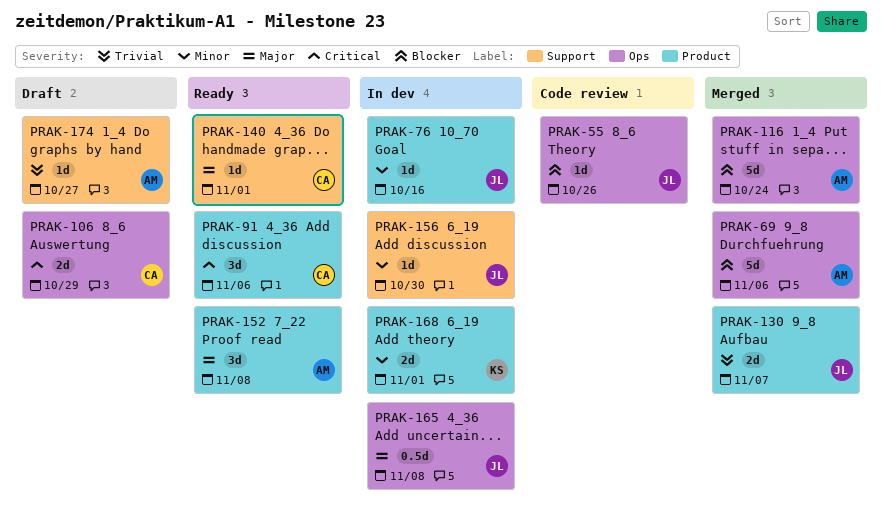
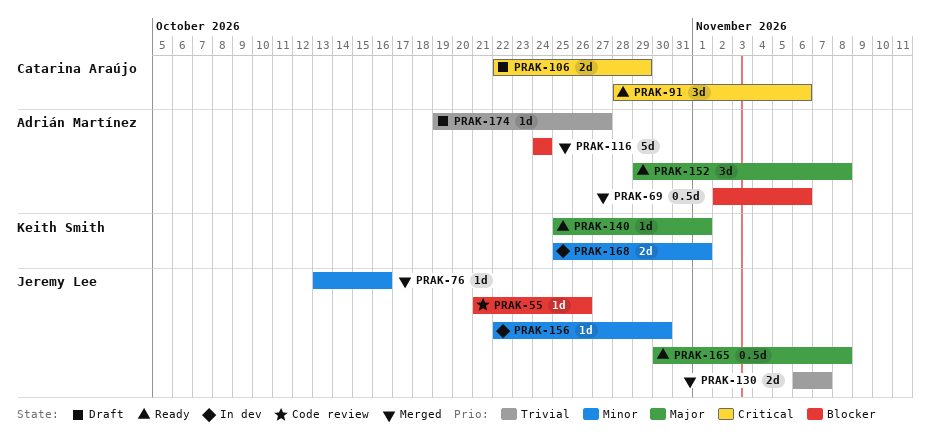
PRAK-69, estimate: 5d -> 0.5d
PRAK-76, status: In dev -> Merged
PRAK-140, owner: Catarina Araújo -> Keith Smith
PRAK-165, status: In dev -> Ready

